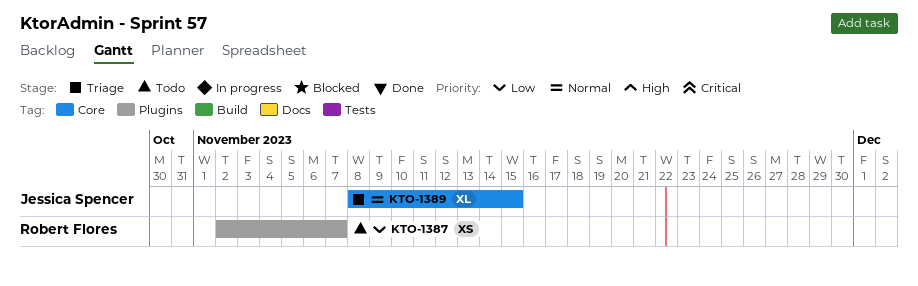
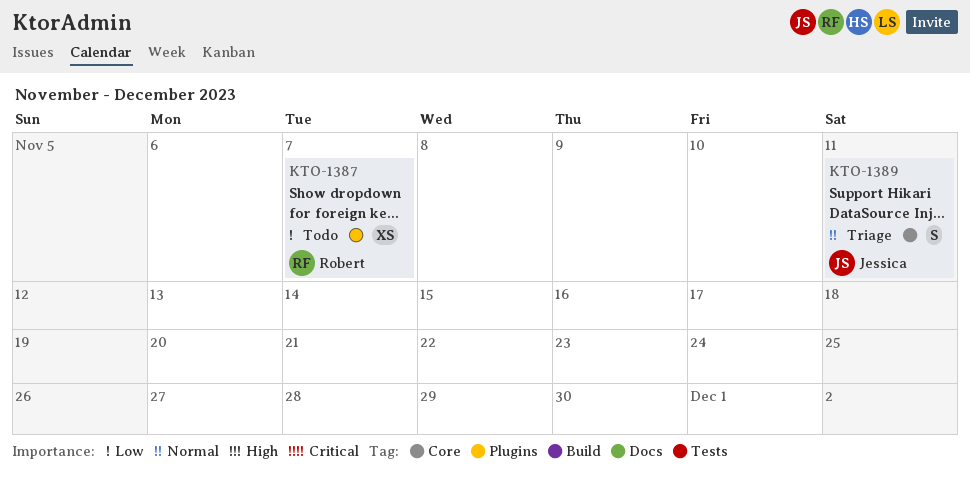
KTO-1389, estimate: XL -> S
KTO-1389, due: Nov 15 -> Nov 11

